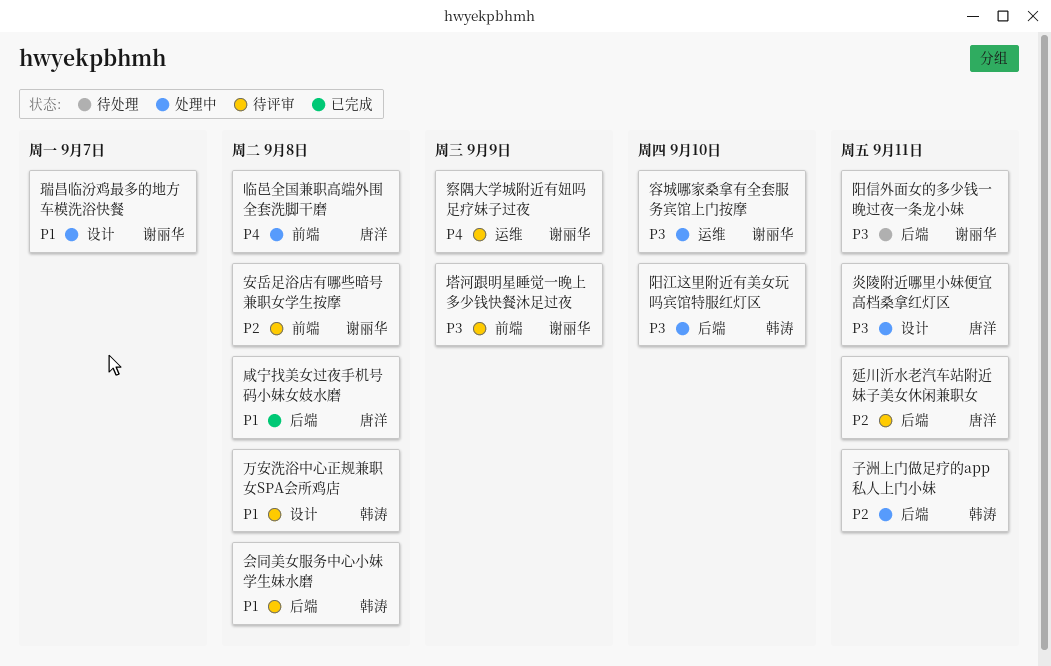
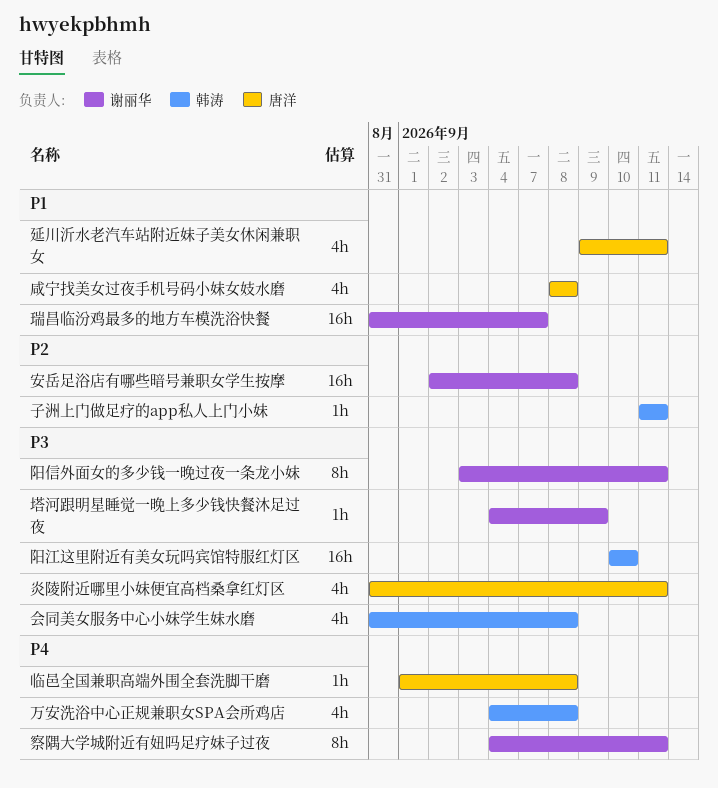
万安洗浴中心正规兼职女SPA会所鸡店, priority: P1 -> P4
会同美女服务中心小妹学生妹水磨, priority: P1 -> P3
容城哪家桑拿有全套服务宾馆上门按摩: present -> none
察隅大学城附近有妞吗足疗妹子过夜, due: Sep 9 -> Sep 11
延川沂水老汽车站附近妹子美女休闲兼职女, priority: P2 -> P1

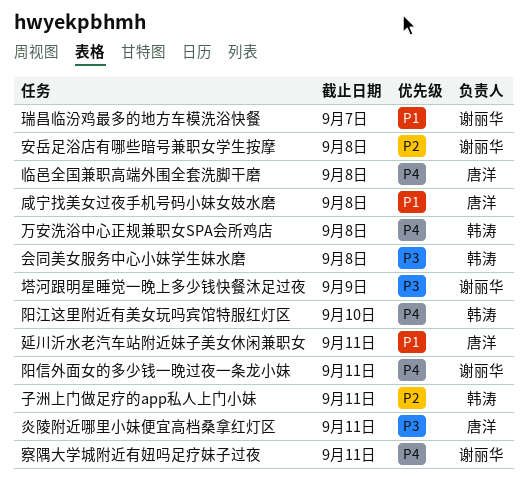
阳信外面女的多少钱一晚过夜一条龙小妹, priority: P3 -> P4
阳江这里附近有美女玩吗宾馆特服红灯区, priority: P3 -> P4

